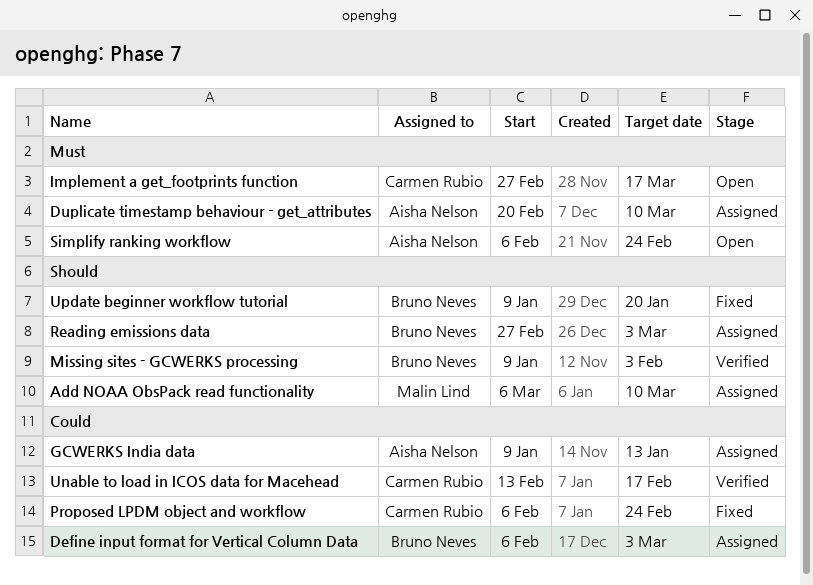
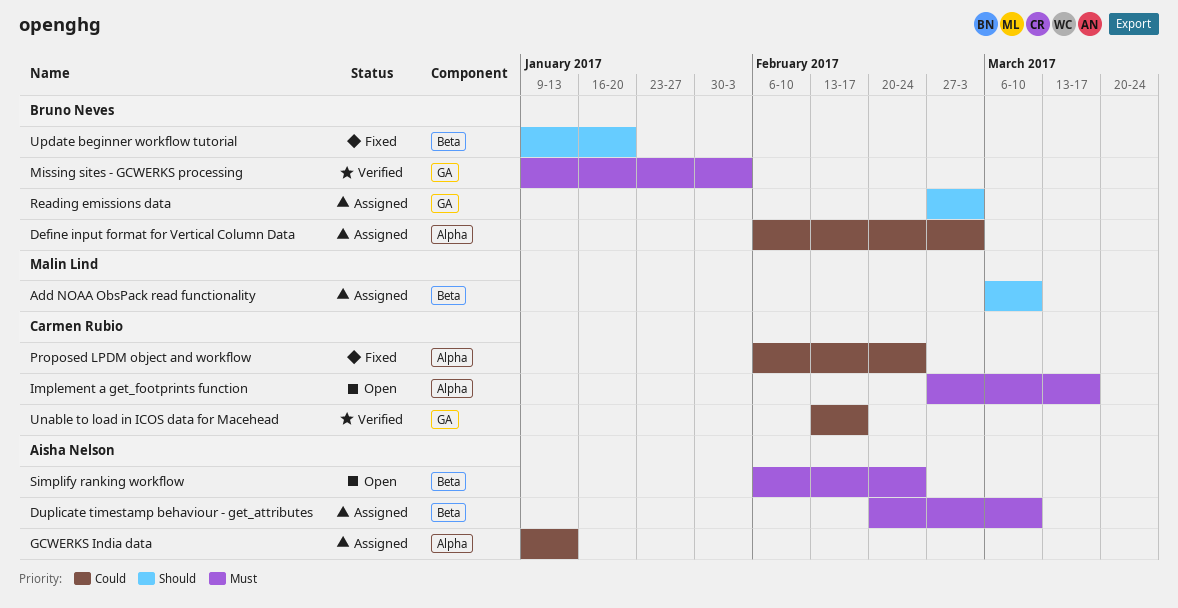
Missing sites - GCWERKS processing, priority: Should -> Must

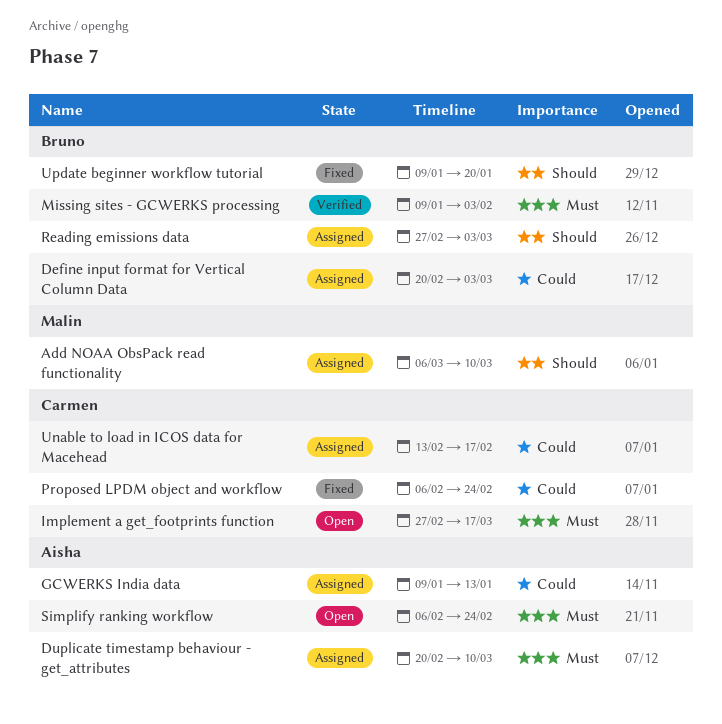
Define input format for Vertical Column Data, start: Feb 6 -> Feb 20
Unable to load in ICOS data for Macehead, status: Verified -> Assigned

